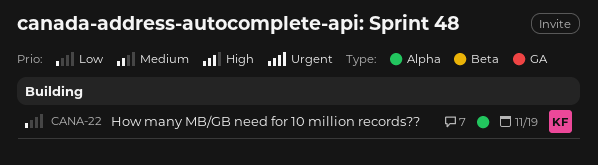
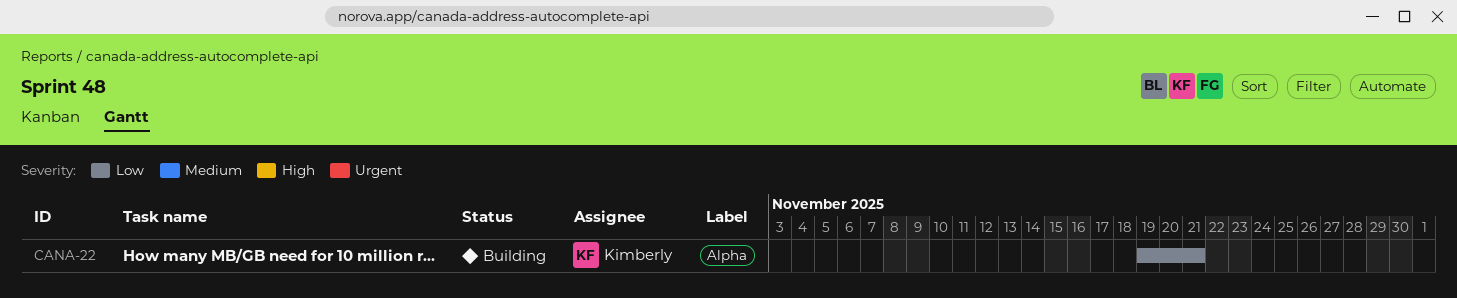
CANA-22, due: Nov 19 -> Nov 21

